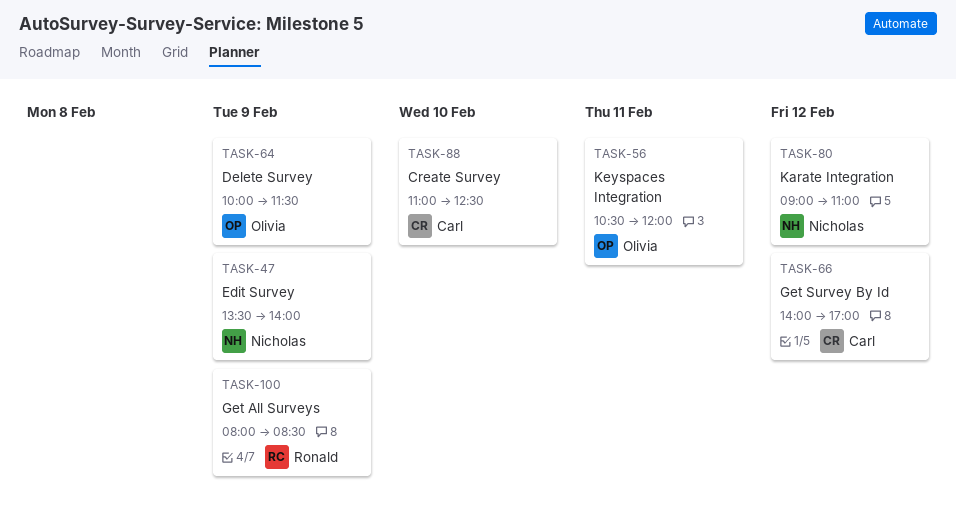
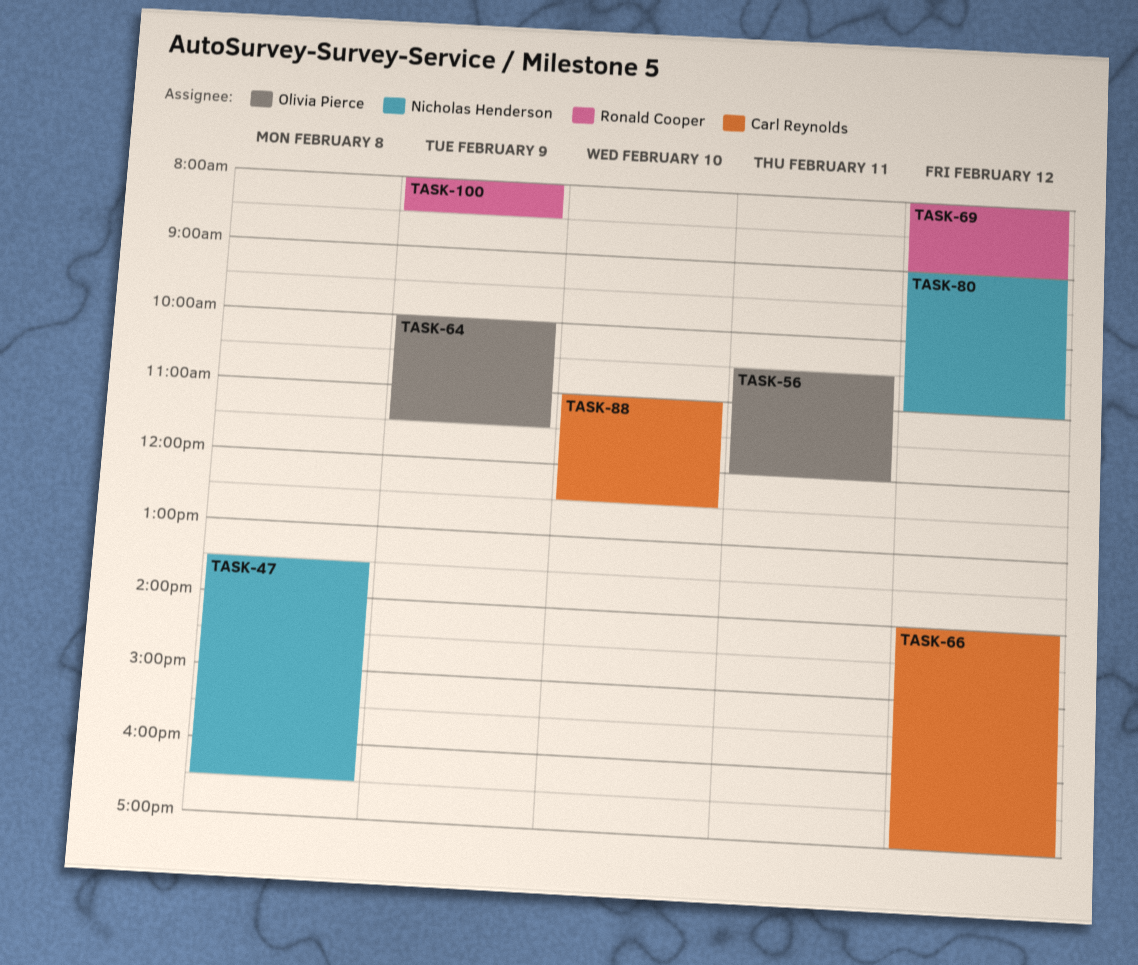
TASK-47, day: Feb 9 -> Feb 8
TASK-47, ends: 14:00 -> 16:30
TASK-69: none -> present

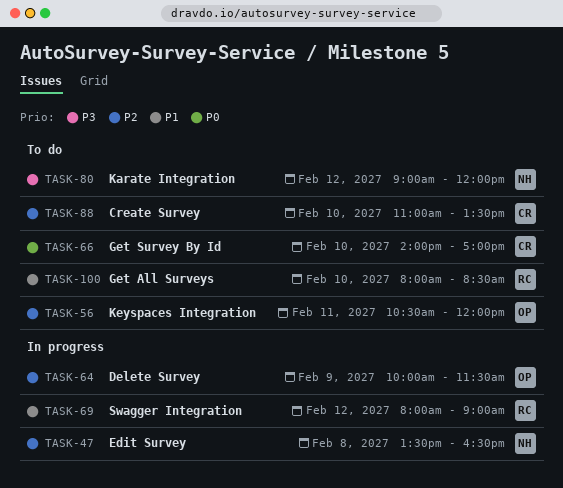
TASK-66, day: Feb 12 -> Feb 10
TASK-80, ends: 11:00 -> 12:00
TASK-88, ends: 12:30 -> 13:30
TASK-100, day: Feb 9 -> Feb 10

